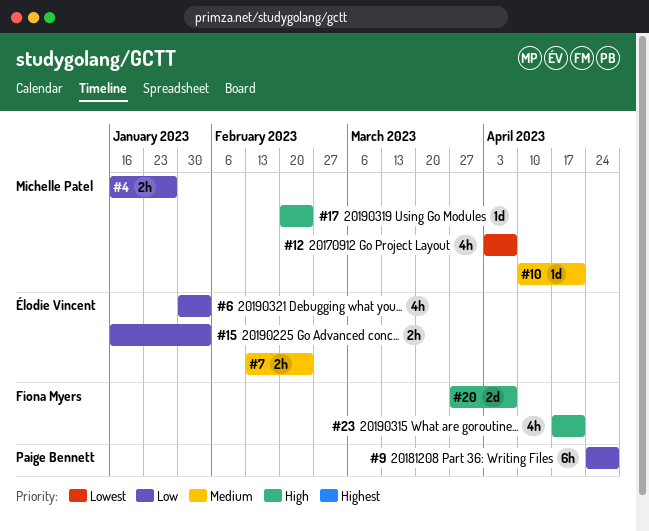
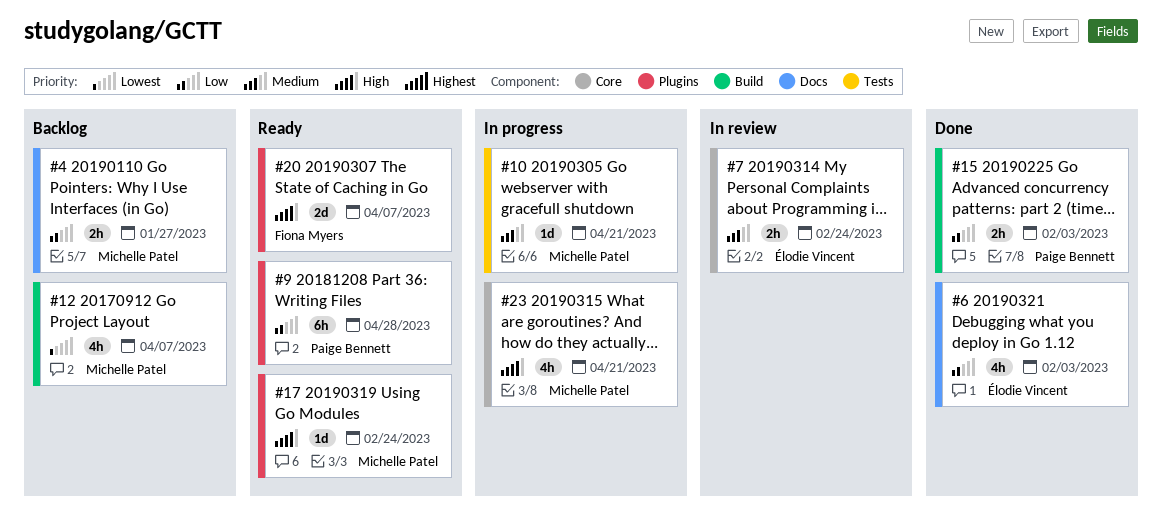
#15, owner: Élodie Vincent -> Paige Bennett
#23, owner: Fiona Myers -> Michelle Patel

